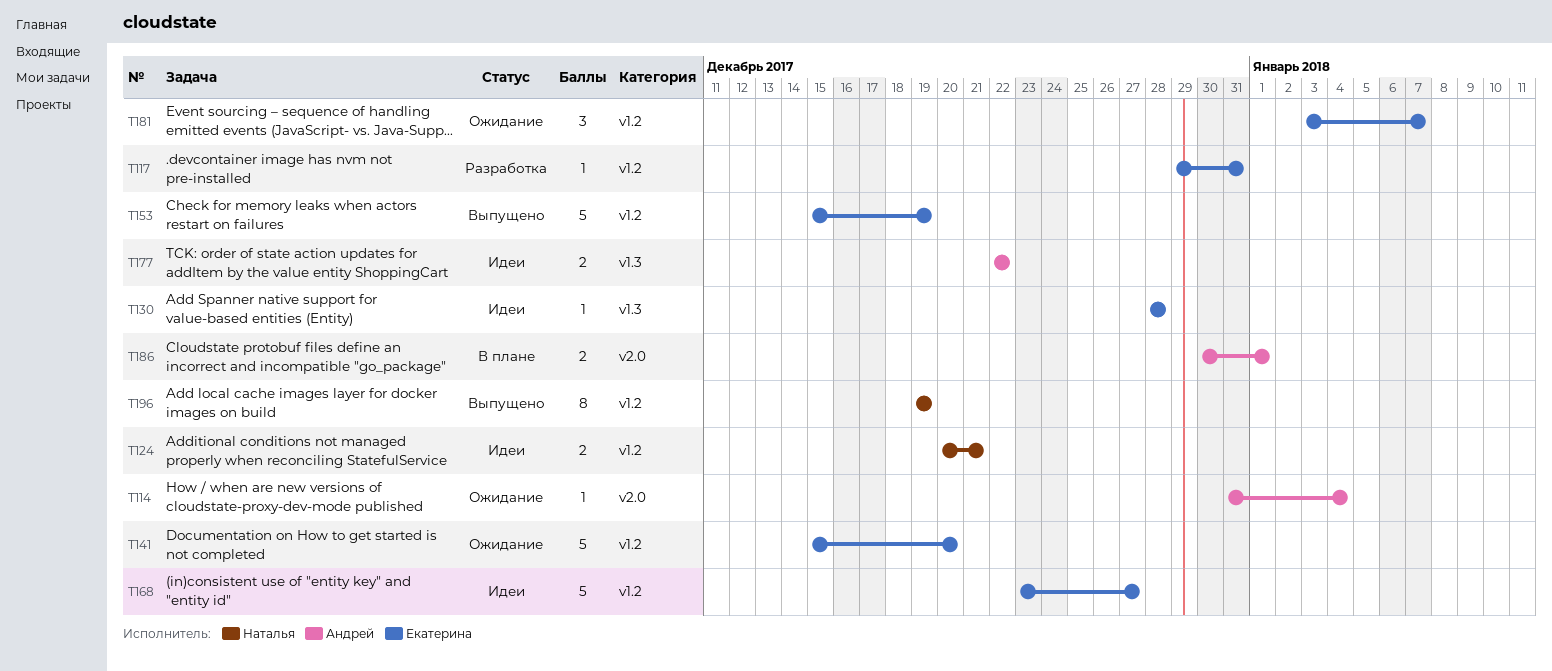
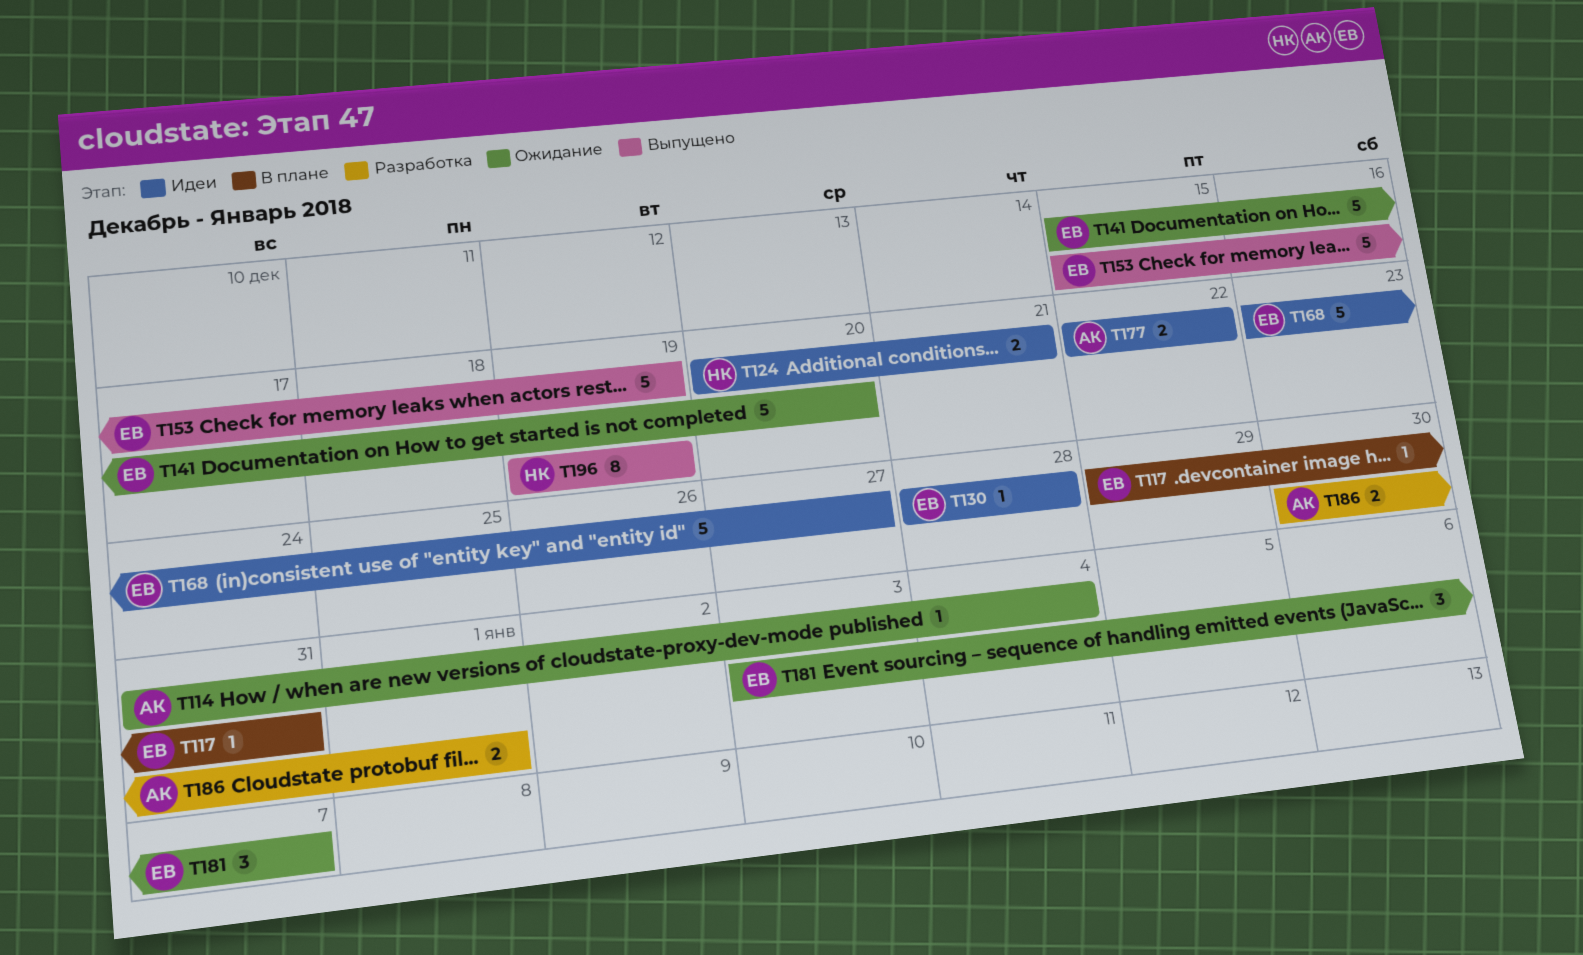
T117, status: Разработка -> В плане
T186, status: В плане -> Разработка

